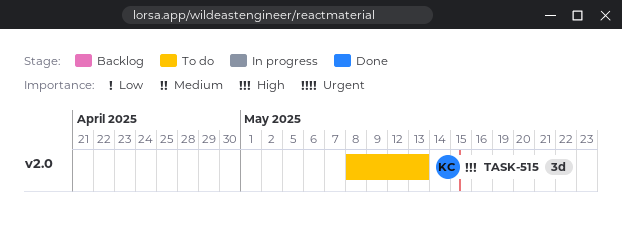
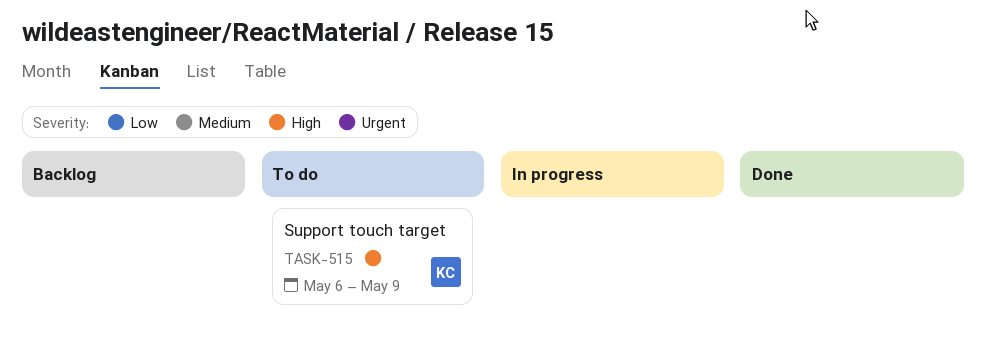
TASK-515, start: May 8 -> May 6
TASK-515, due: May 13 -> May 9

